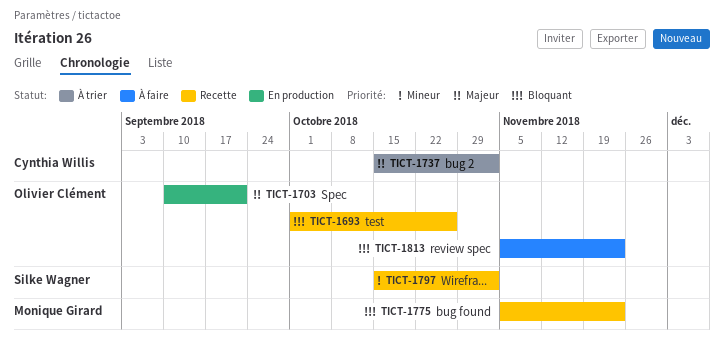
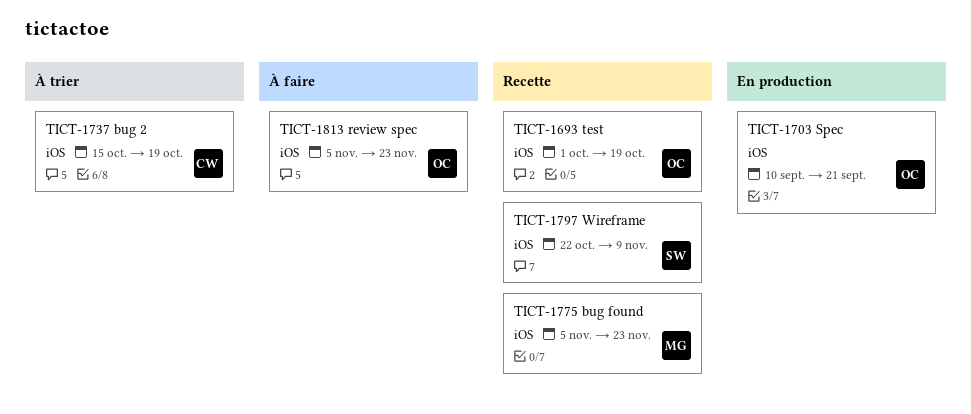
TICT-1693, due: Oct 26 -> Oct 19
TICT-1737, due: Nov 2 -> Oct 19
TICT-1797, start: Oct 15 -> Oct 22
TICT-1797, due: Nov 2 -> Nov 9

